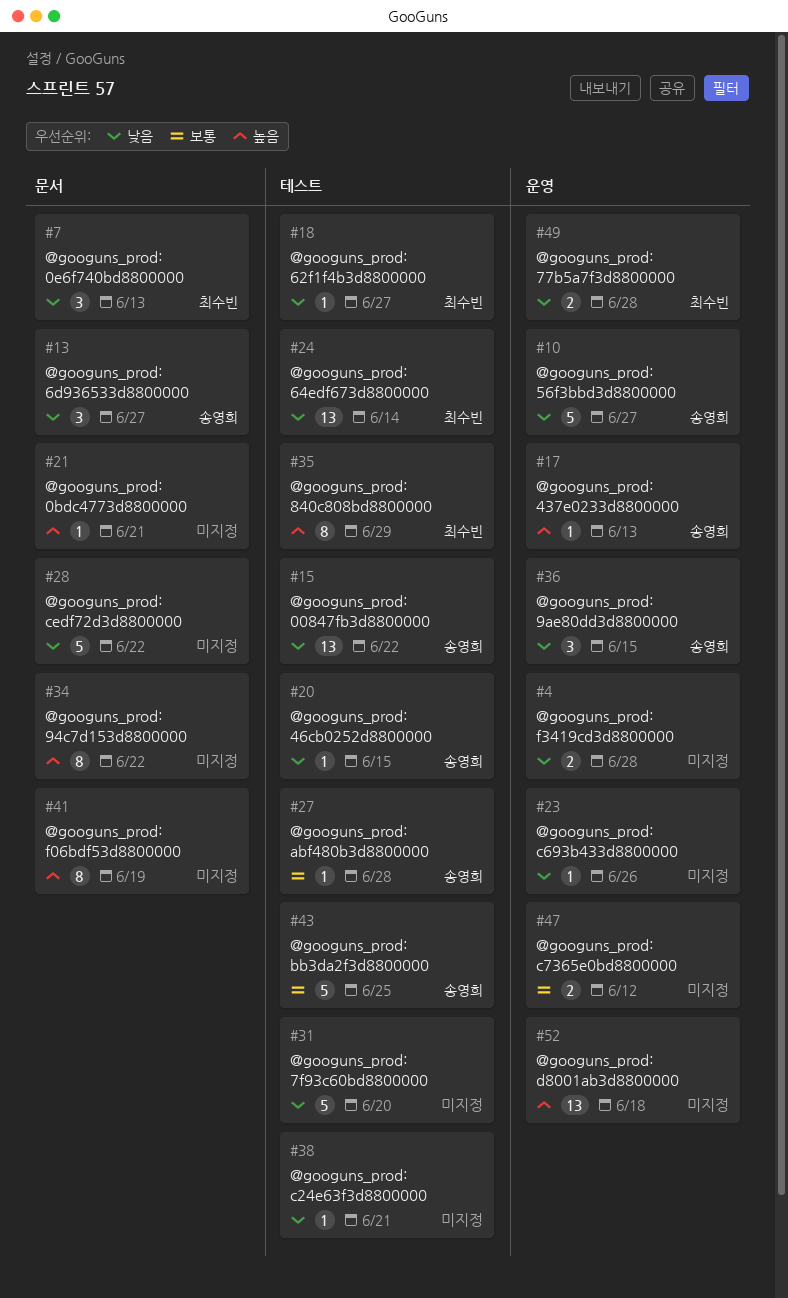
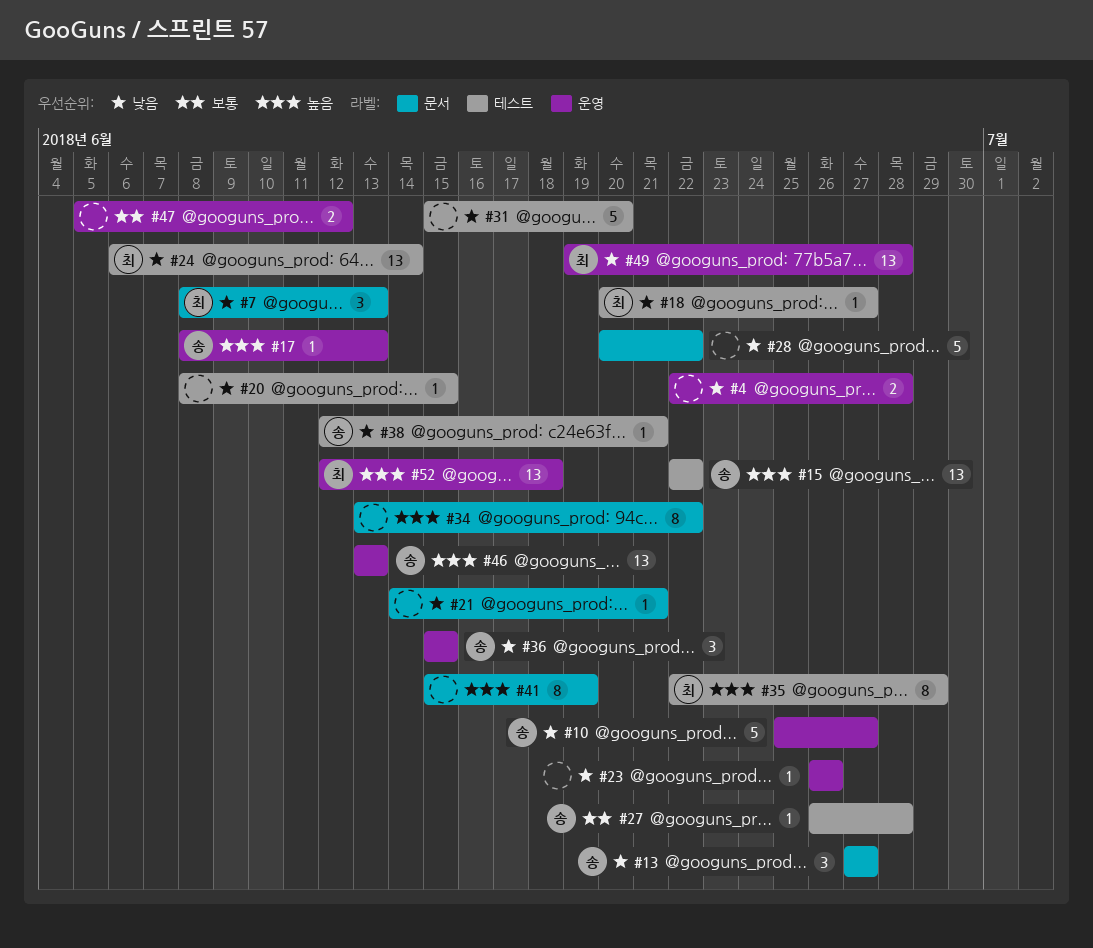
#15, priority: 낮음 -> 높음
#20, owner: 송영희 -> none
#21, priority: 높음 -> 낮음
#38, owner: none -> 송영희
#43: present -> none
#46: none -> present
#49, estimate: 2 -> 13
#52, owner: none -> 최수빈

